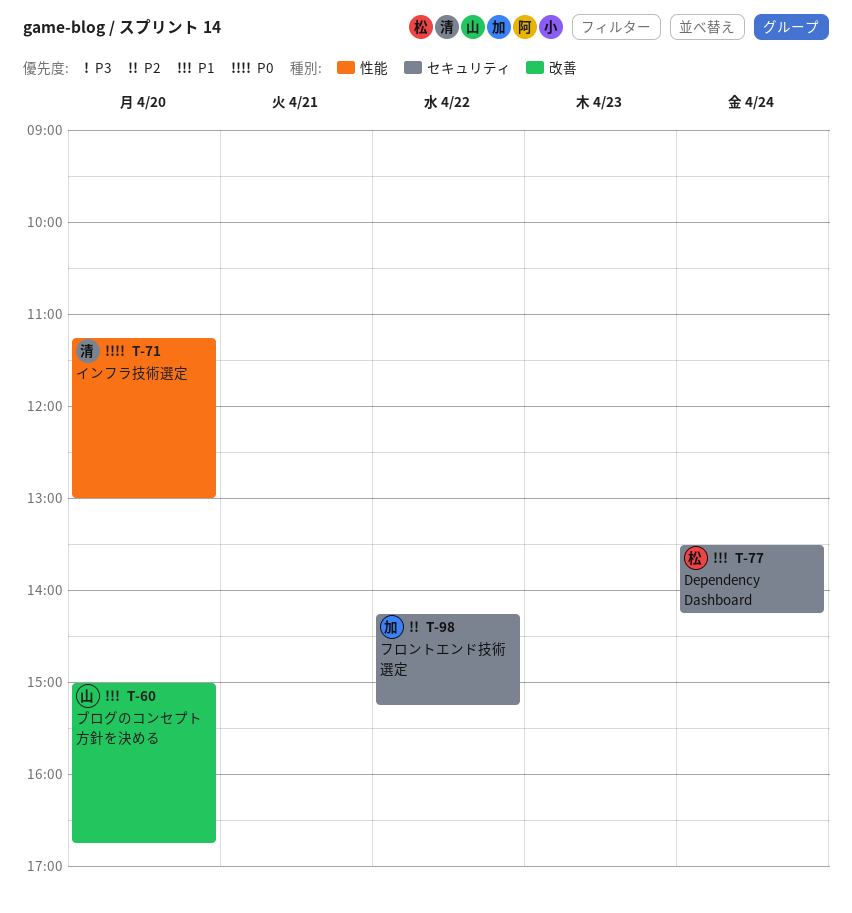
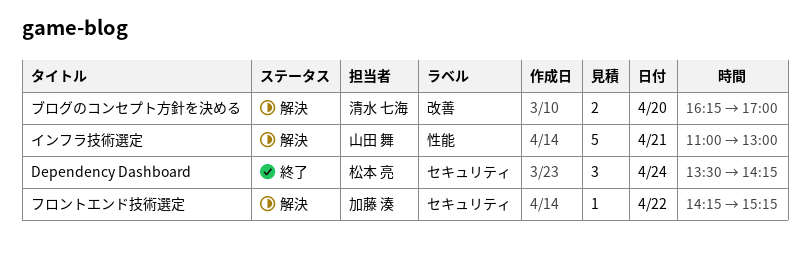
インフラ技術選定, owner: 清水 七海 -> 山田 舞
インフラ技術選定, day: Apr 20 -> Apr 21
インフラ技術選定, begins: 11:15 -> 11:00
ブログのコンセプト方針を決める, owner: 山田 舞 -> 清水 七海
ブログのコンセプト方針を決める, begins: 15:00 -> 16:15
ブログのコンセプト方針を決める, ends: 16:45 -> 17:00

